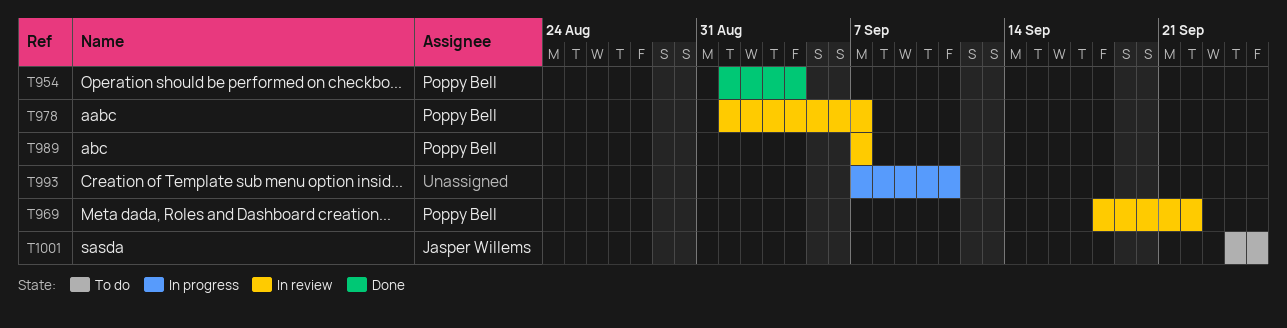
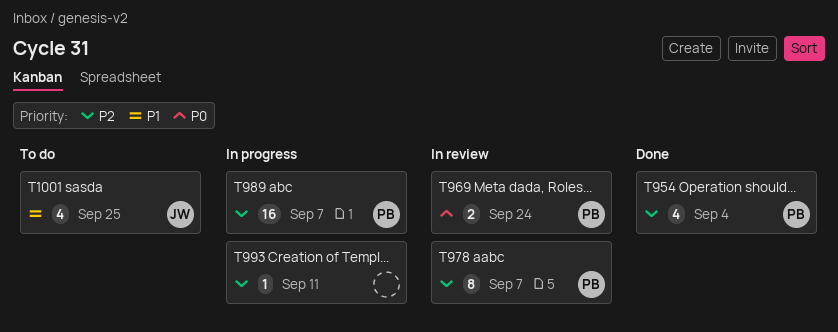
T969, due: Sep 22 -> Sep 24
T989, status: In review -> In progress

